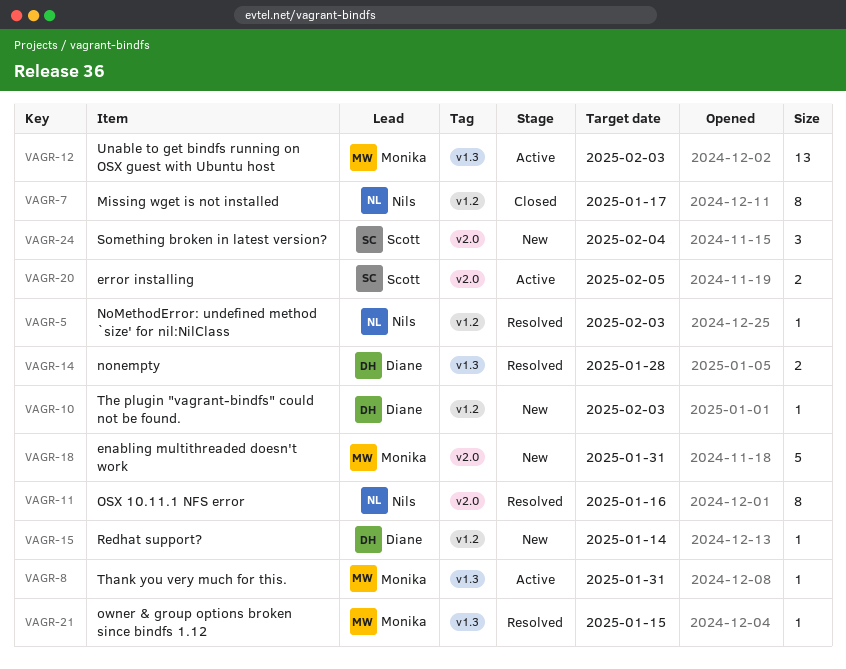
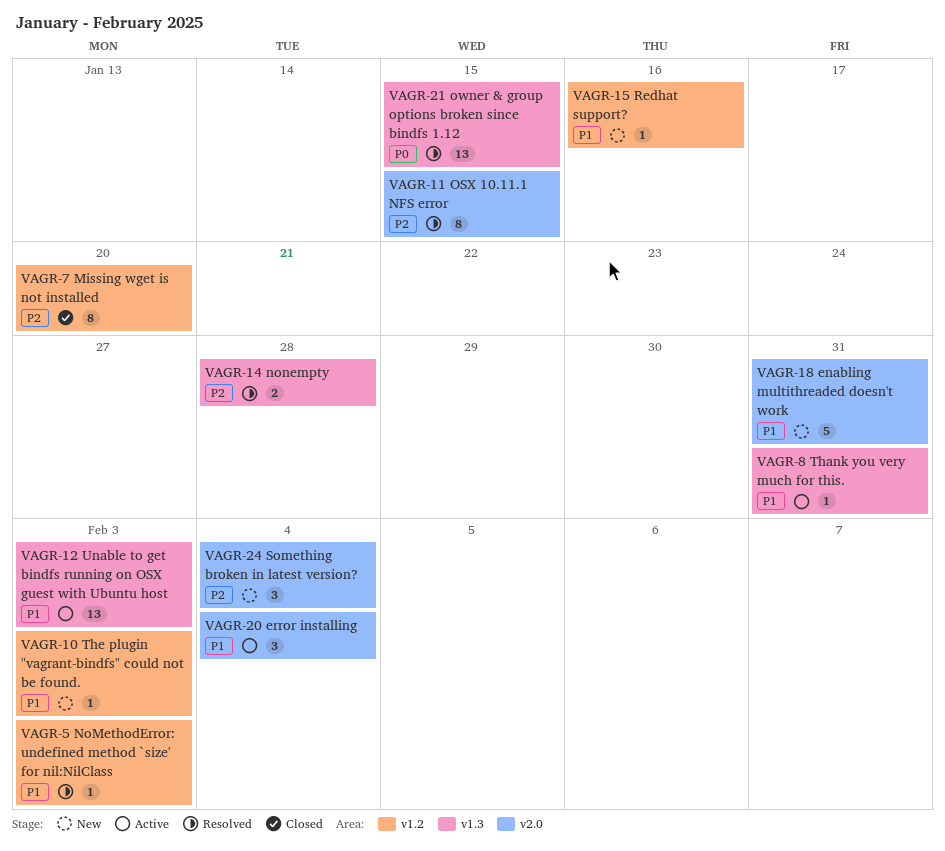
VAGR-7, due: Jan 17 -> Jan 20
VAGR-11, due: Jan 16 -> Jan 15
VAGR-15, due: Jan 14 -> Jan 16
VAGR-20, estimate: 2 -> 3
VAGR-20, due: Feb 5 -> Feb 4
VAGR-21, estimate: 1 -> 13

